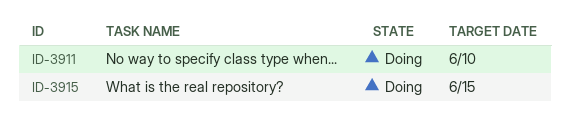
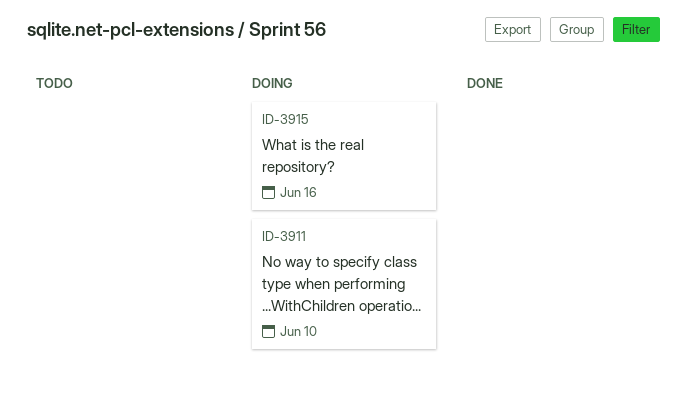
ID-3915, due: Jun 15 -> Jun 16

